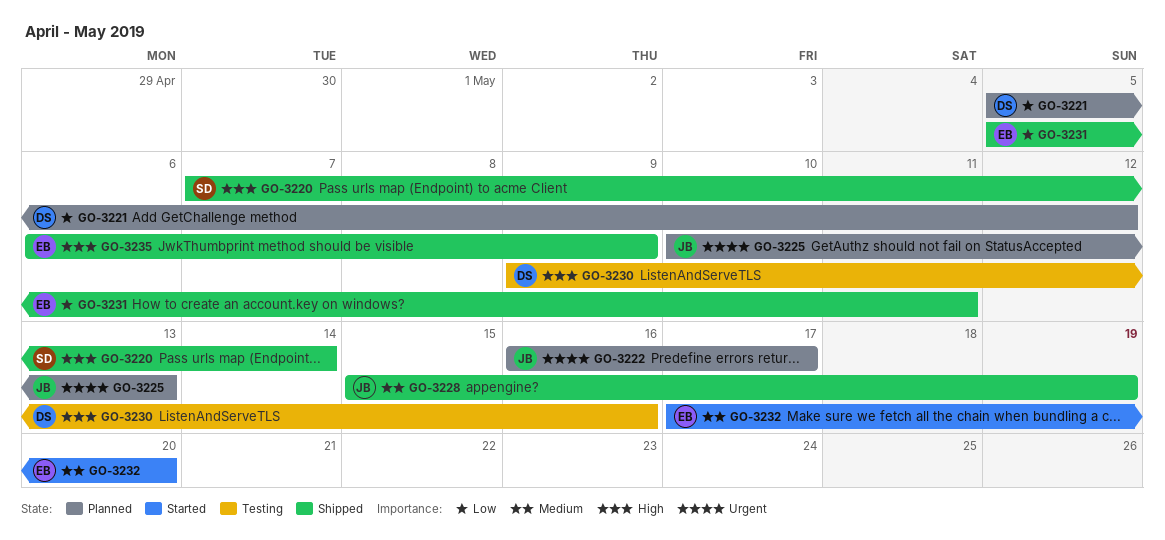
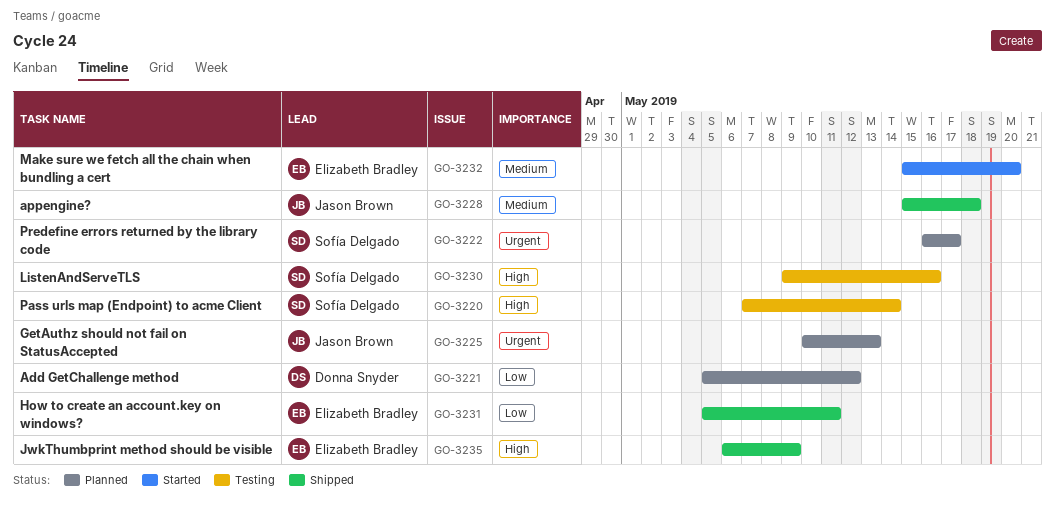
GO-3220, status: Shipped -> Testing
GO-3222, owner: Jason Brown -> Sofía Delgado
GO-3228, due: May 19 -> May 18
GO-3230, owner: Donna Snyder -> Sofía Delgado
GO-3232, start: May 17 -> May 15

